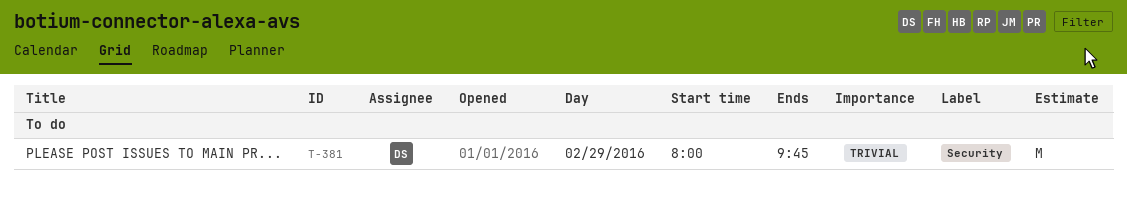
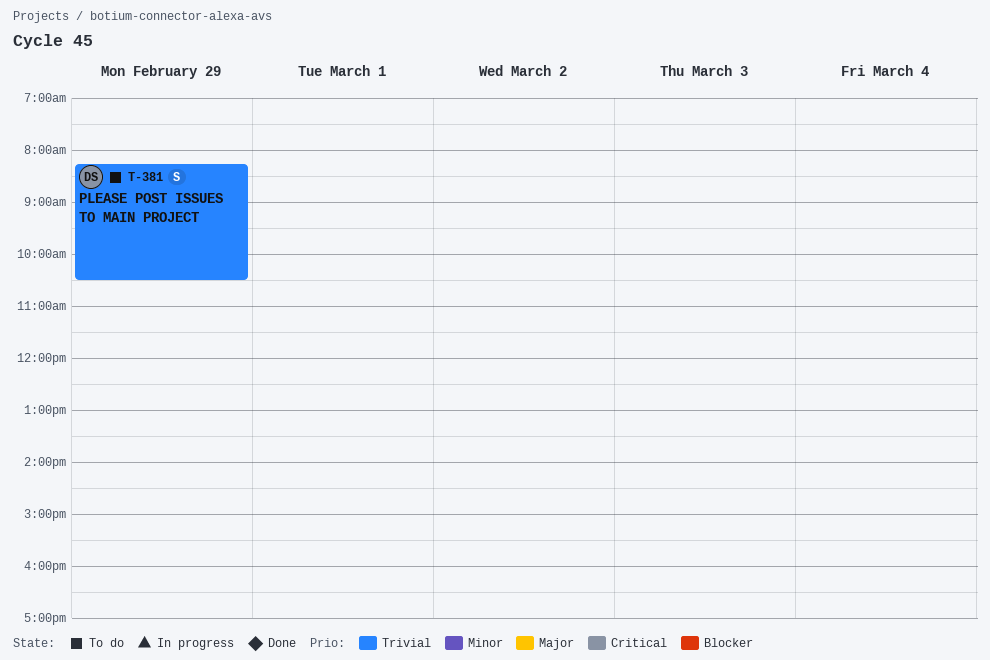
T-381, estimate: M -> S
T-381, begins: 08:00 -> 08:15
T-381, ends: 09:45 -> 10:30

